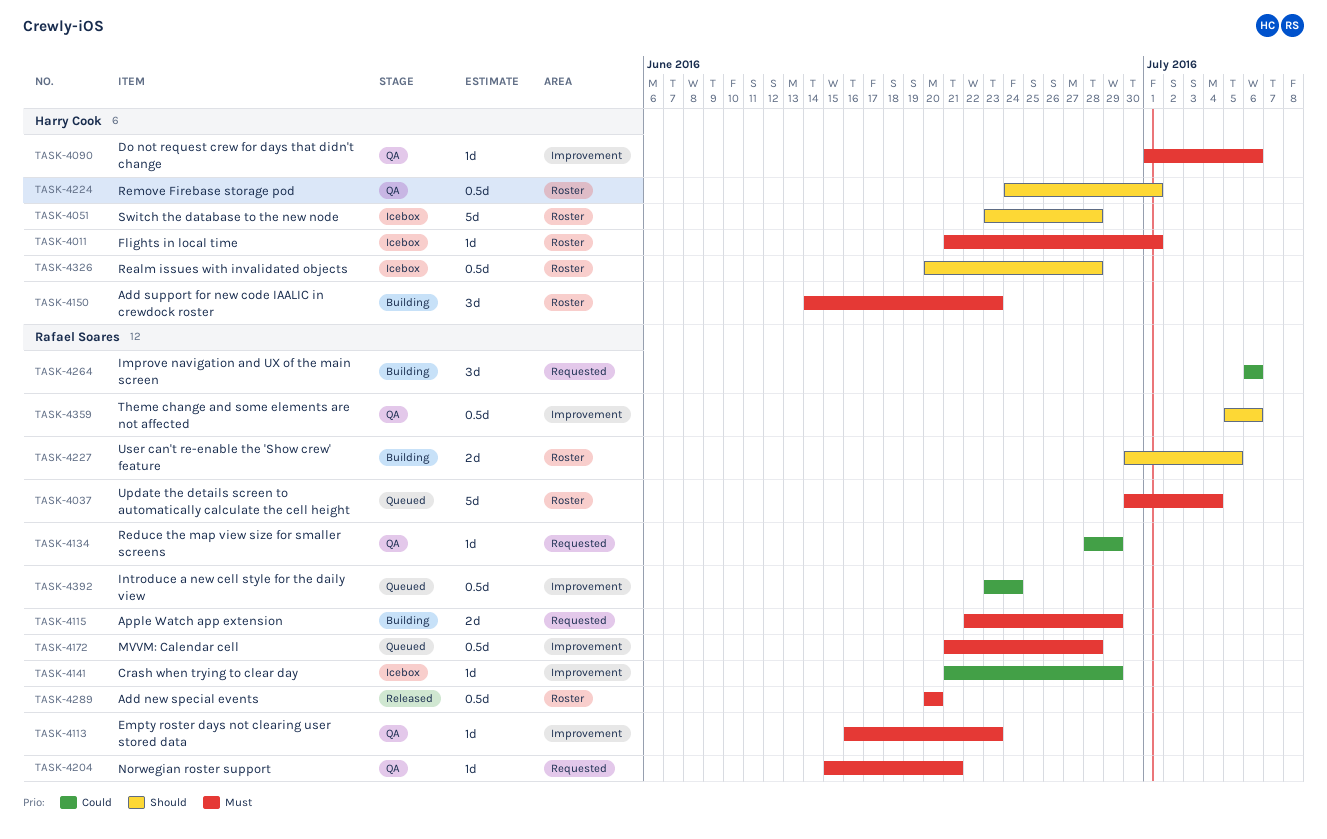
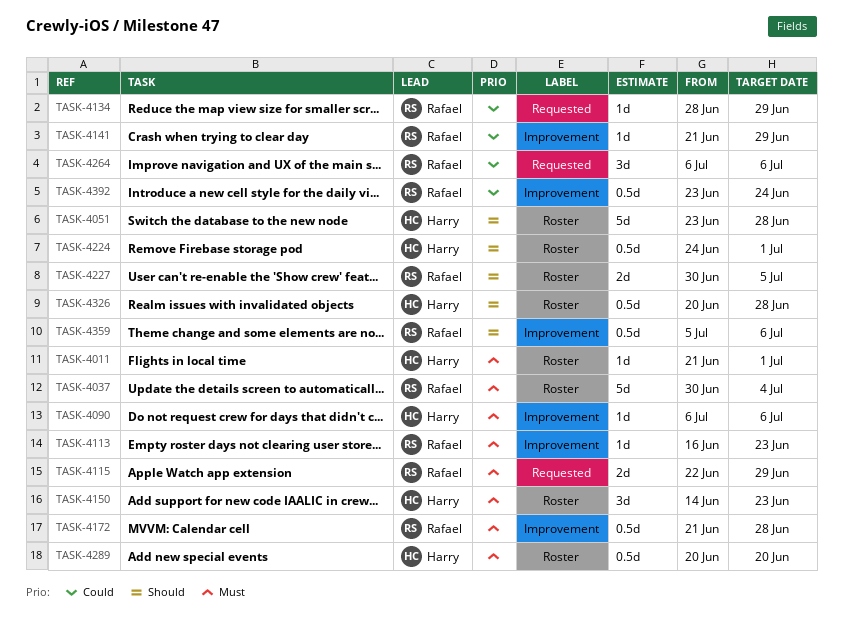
TASK-4090, start: Jul 1 -> Jul 6
TASK-4204: present -> none
TASK-4289, owner: Rafael Soares -> Harry Cook

